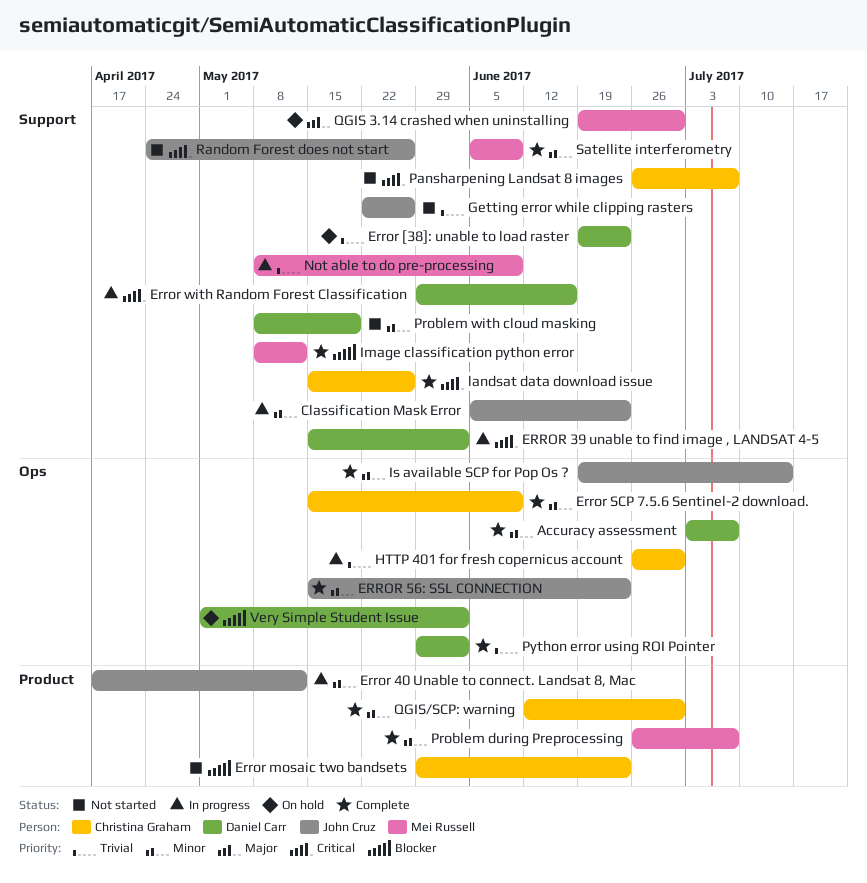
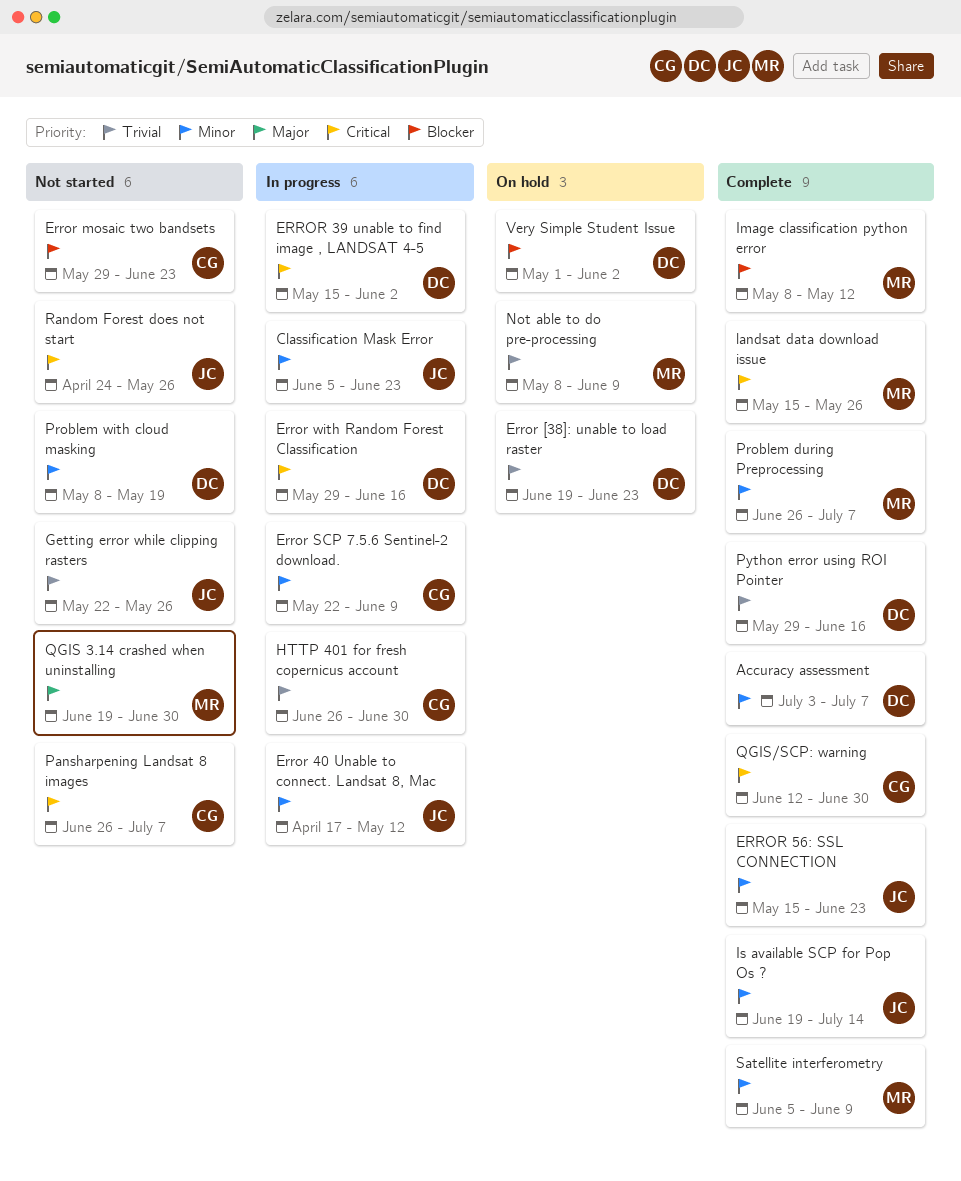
Error SCP 7.5.6 Sentinel-2 download., status: Complete -> In progress
Error SCP 7.5.6 Sentinel-2 download., start: May 15 -> May 22
landsat data download issue, owner: Christina Graham -> Mei Russell
Not able to do pre-processing, status: In progress -> On hold
Python error using ROI Pointer, due: Jun 2 -> Jun 16
QGIS 3.14 crashed when uninstalling, status: On hold -> Not started
QGIS/SCP: warning, priority: Minor -> Critical

